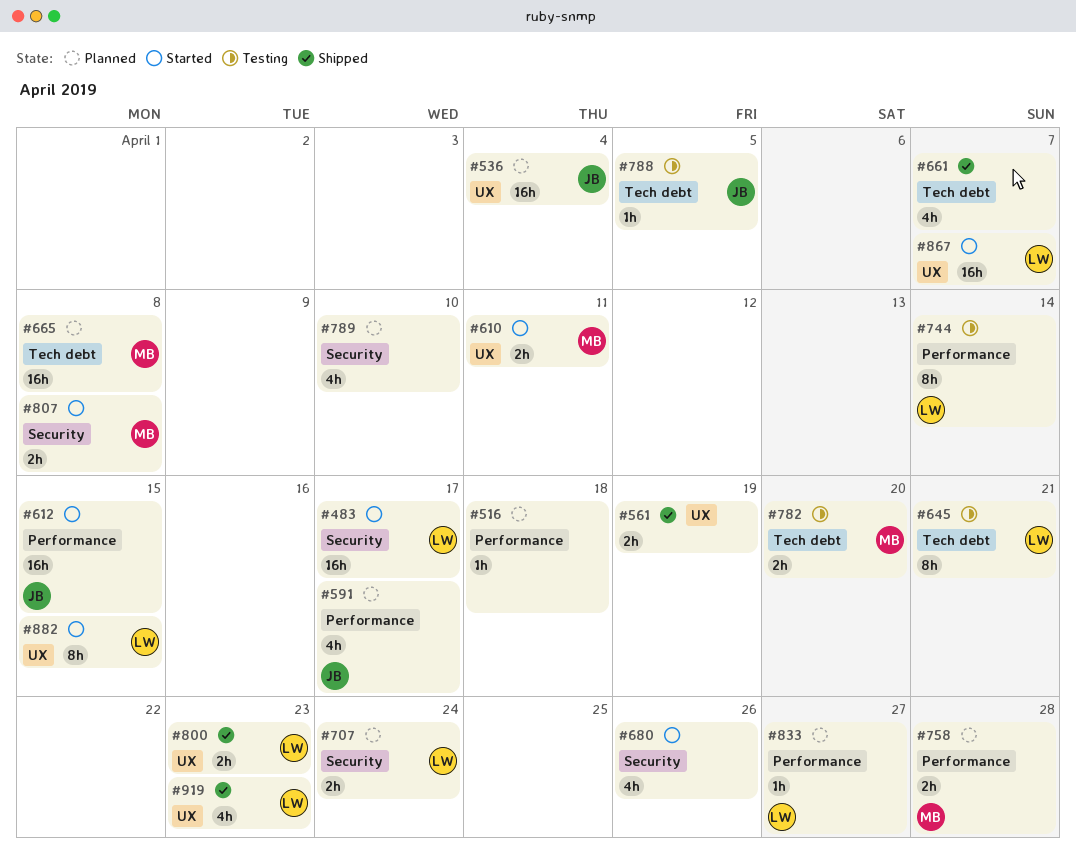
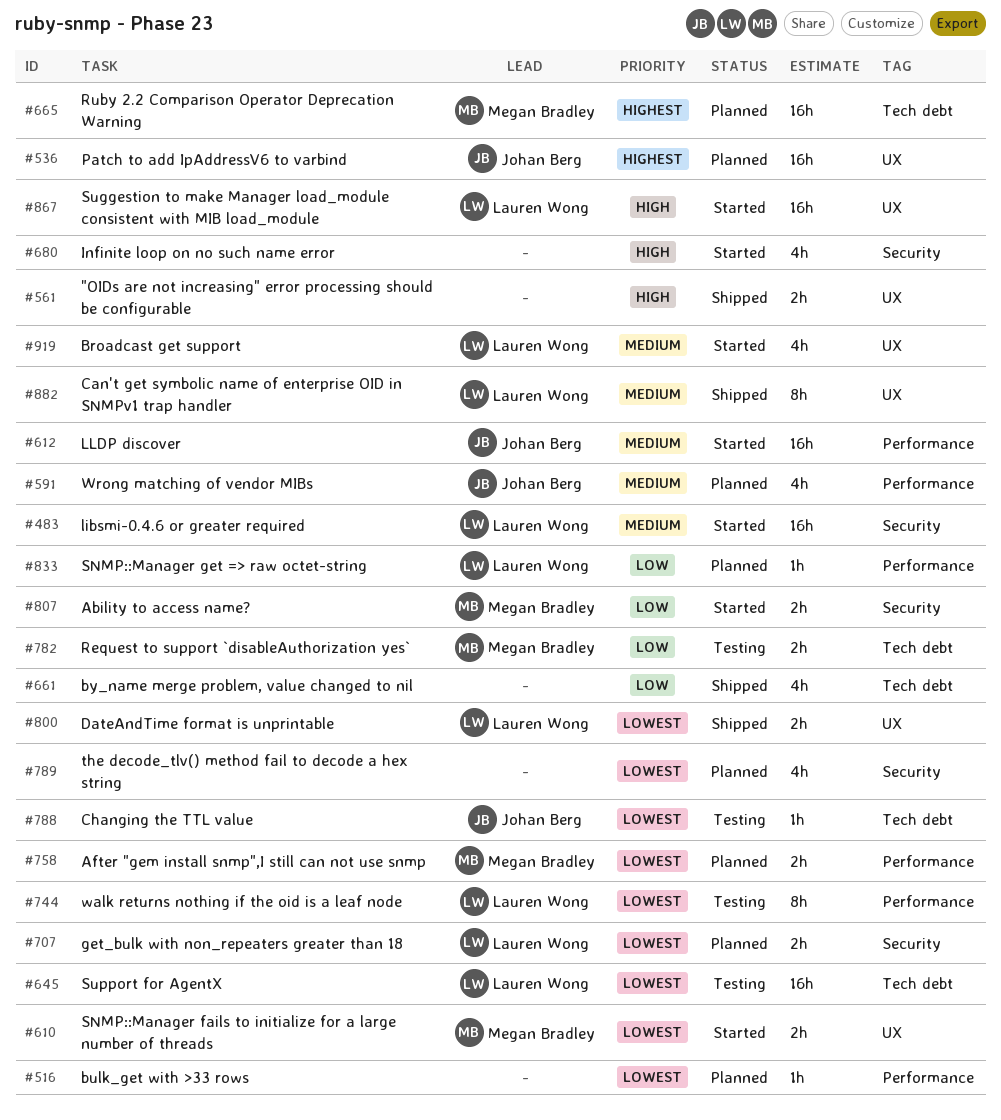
#645, estimate: 8h -> 16h
#882, status: Started -> Shipped
#919, status: Shipped -> Started

